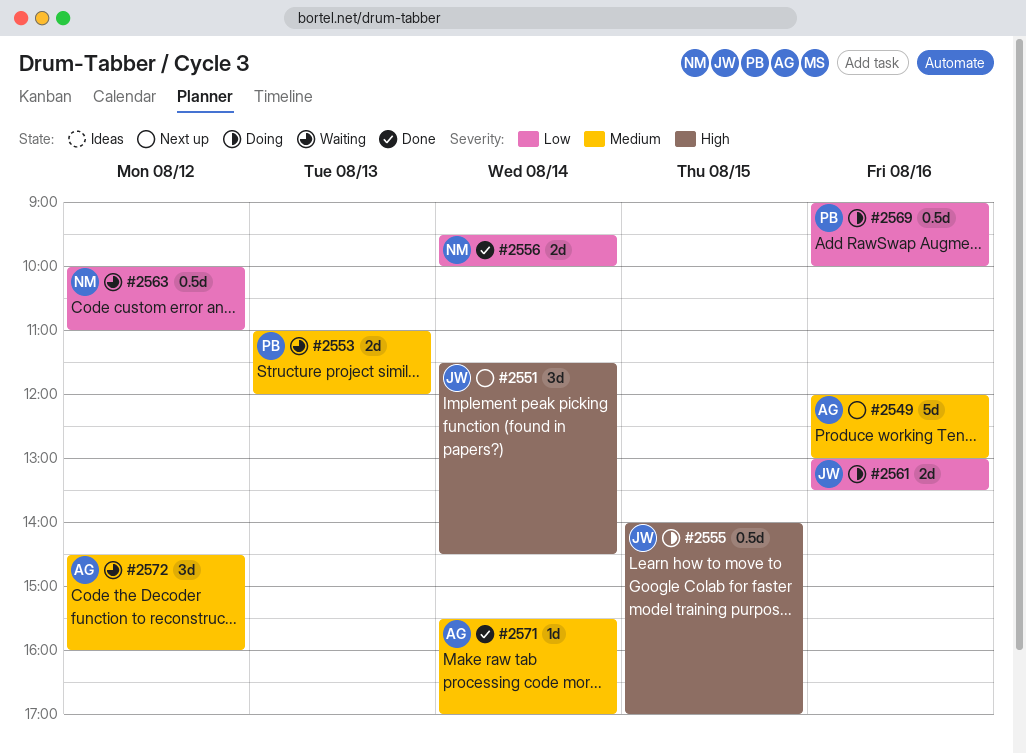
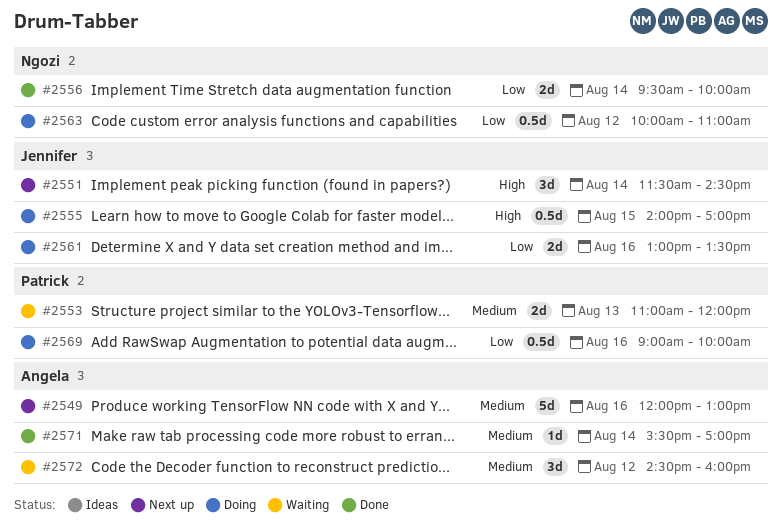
#2563, status: Waiting -> Doing

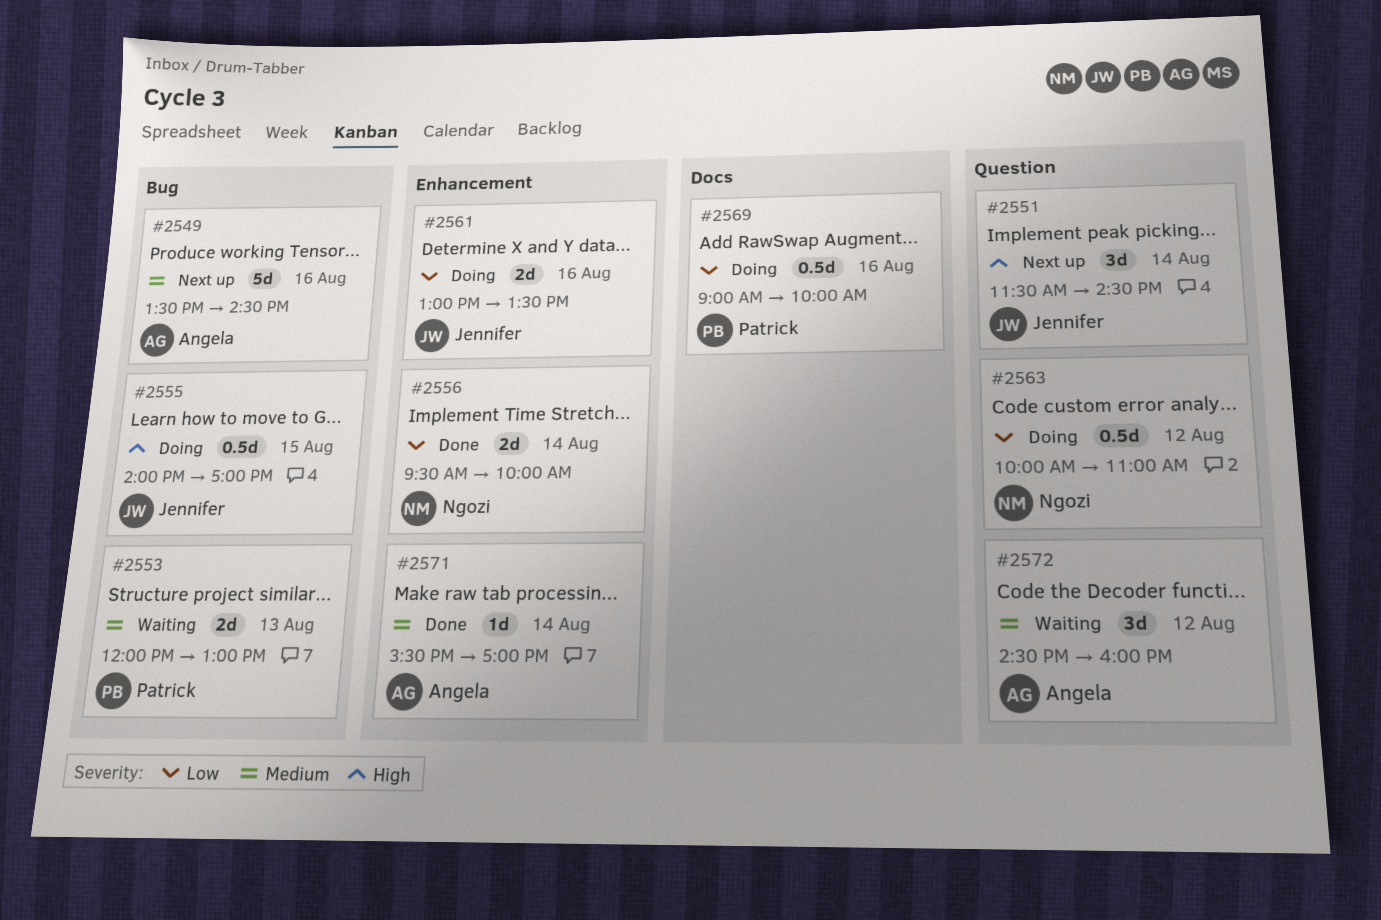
#2549, begins: 12:00 -> 13:30
#2549, ends: 13:00 -> 14:30
#2553, begins: 11:00 -> 12:00
#2553, ends: 12:00 -> 13:00

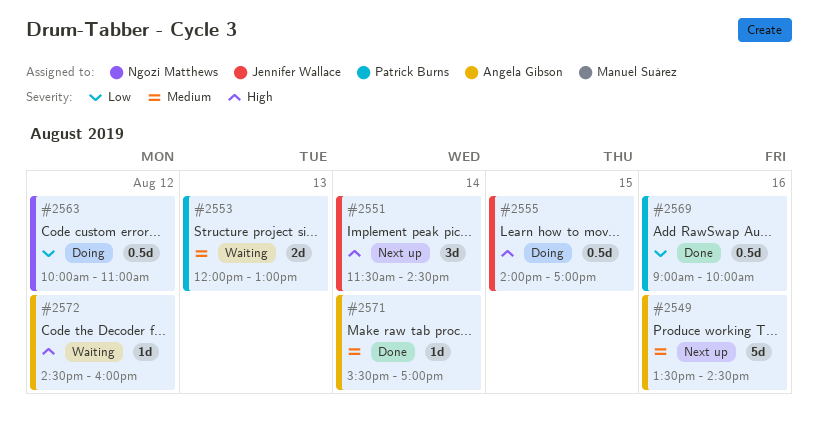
#2556: present -> none
#2561: present -> none
#2569, status: Doing -> Done
#2572, priority: Medium -> High
#2572, estimate: 3d -> 1d

